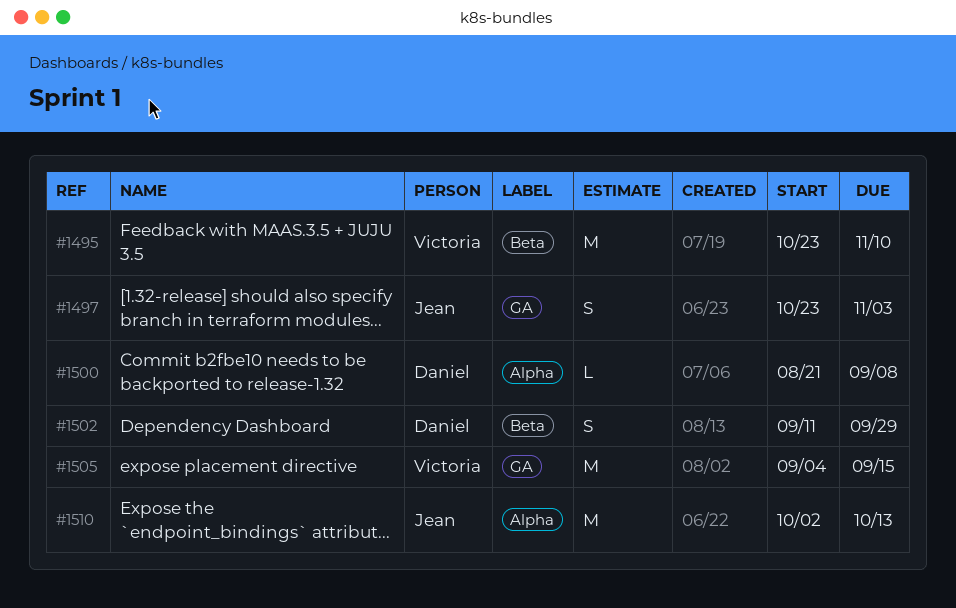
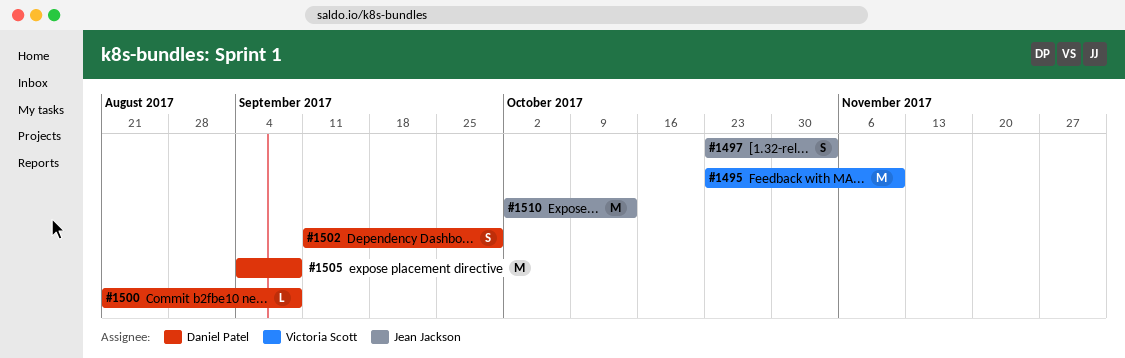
#1505, owner: Victoria Scott -> Daniel Patel
#1505, due: Sep 15 -> Sep 8

